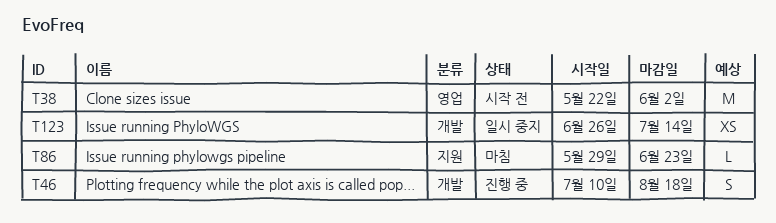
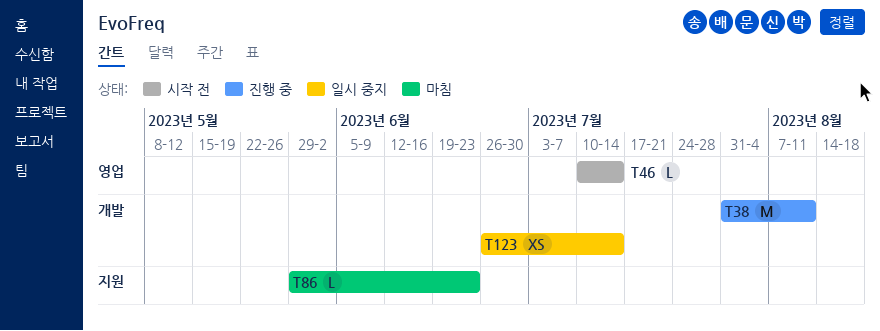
T38, status: 시작 전 -> 진행 중
T38, label: 영업 -> 개발
T38, start: May 22 -> Jul 31
T38, due: Jun 2 -> Aug 11
T46, status: 진행 중 -> 시작 전
T46, label: 개발 -> 영업
T46, estimate: S -> L
T46, due: Aug 18 -> Jul 14

